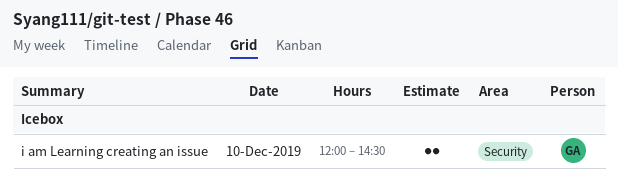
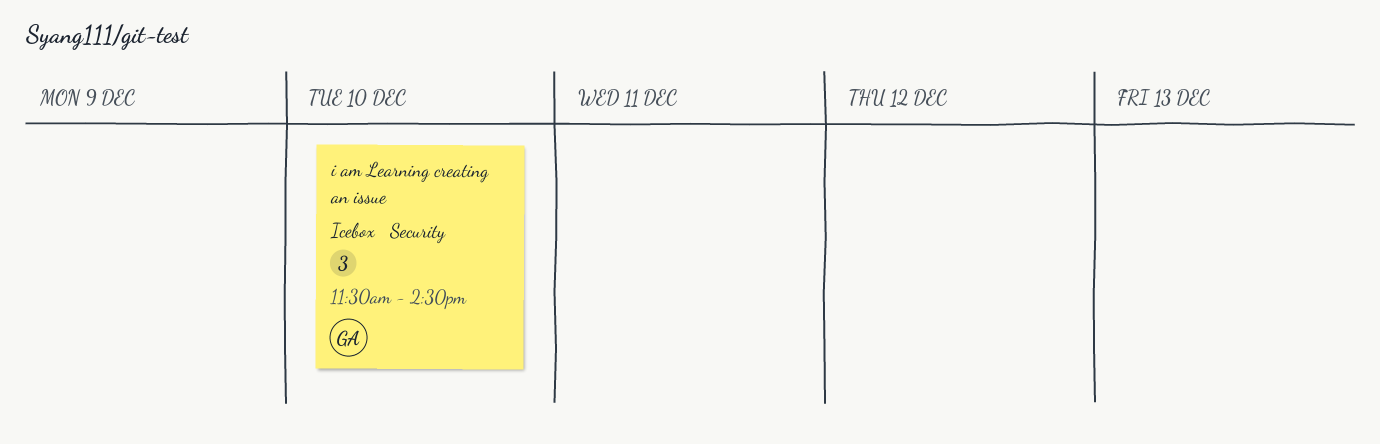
i am Learning creating an issue, estimate: 2 -> 3
i am Learning creating an issue, begins: 12:00 -> 11:30

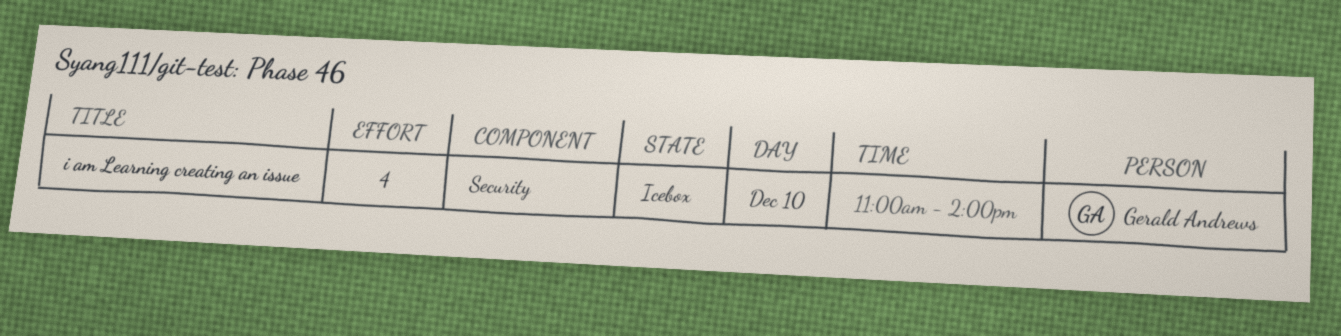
i am Learning creating an issue, estimate: 3 -> 4
i am Learning creating an issue, begins: 11:30 -> 11:00
i am Learning creating an issue, ends: 14:30 -> 14:00

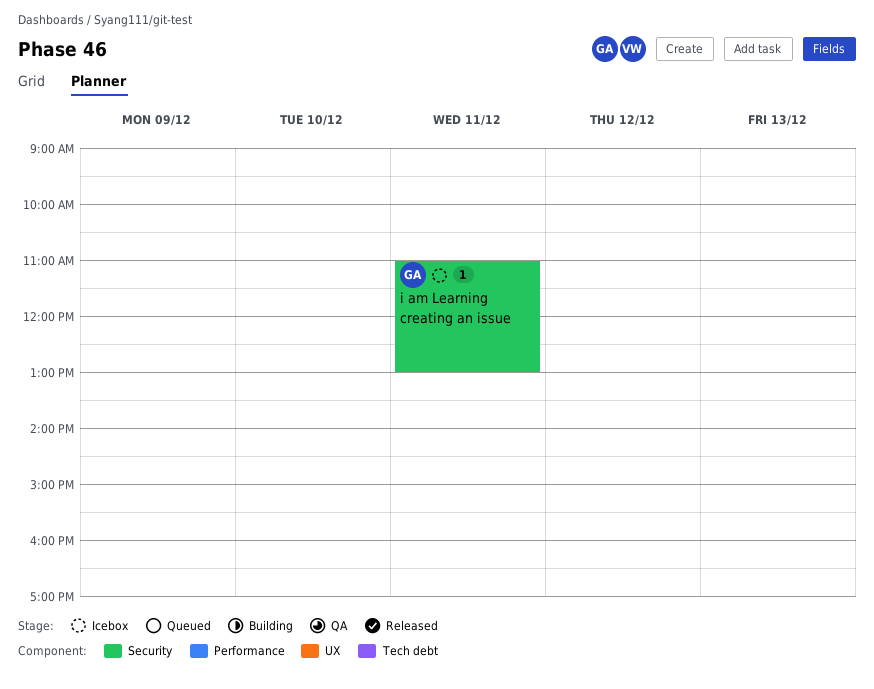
i am Learning creating an issue, estimate: 4 -> 1
i am Learning creating an issue, day: Dec 10 -> Dec 11
i am Learning creating an issue, ends: 14:00 -> 13:00

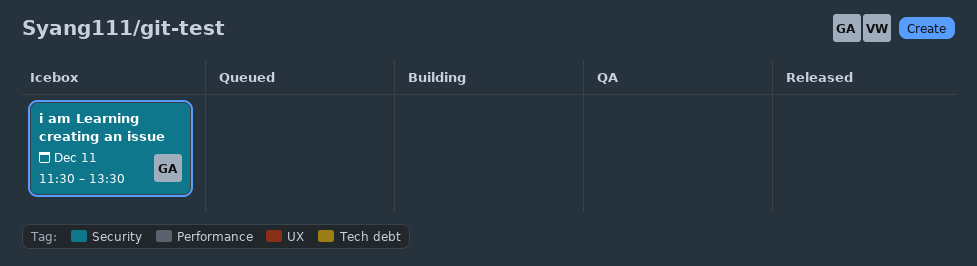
i am Learning creating an issue, begins: 11:00 -> 11:30
i am Learning creating an issue, ends: 13:00 -> 13:30

